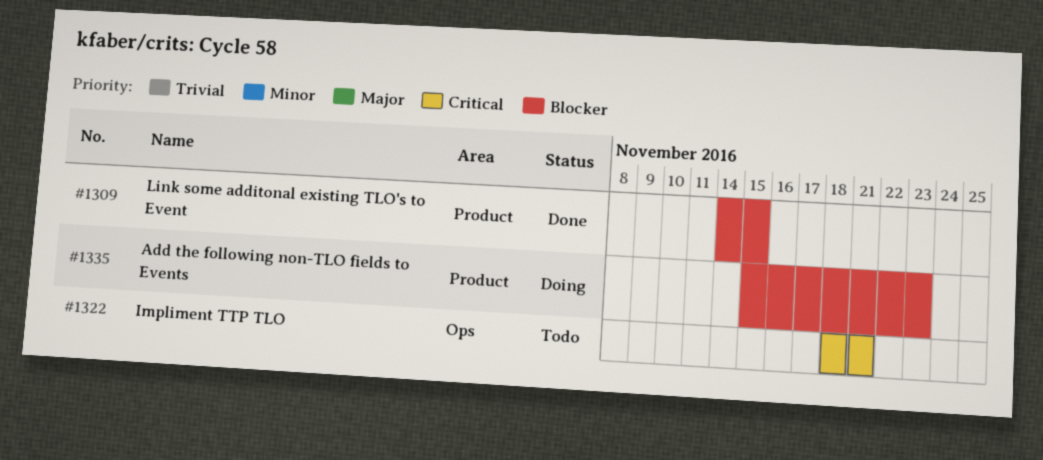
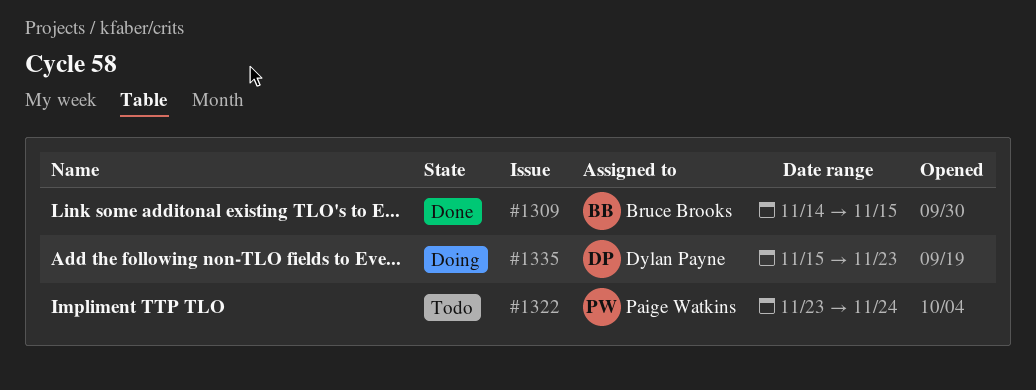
#1322, start: Nov 18 -> Nov 23
#1322, due: Nov 21 -> Nov 24

